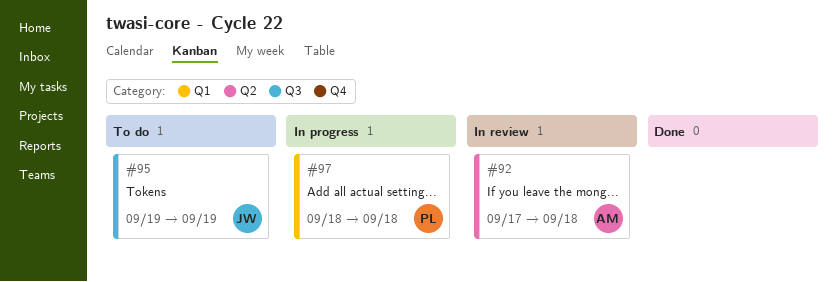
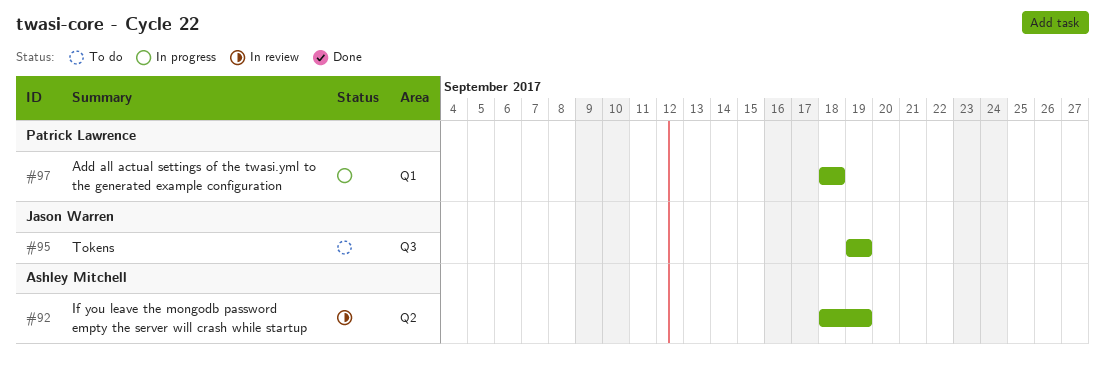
#92, start: Sep 17 -> Sep 18
#92, due: Sep 18 -> Sep 19

